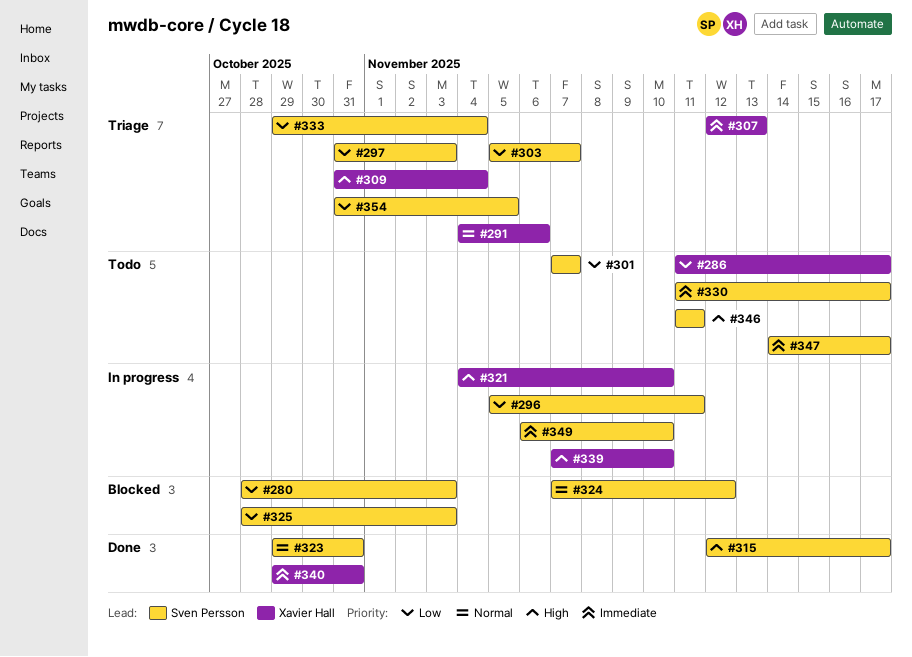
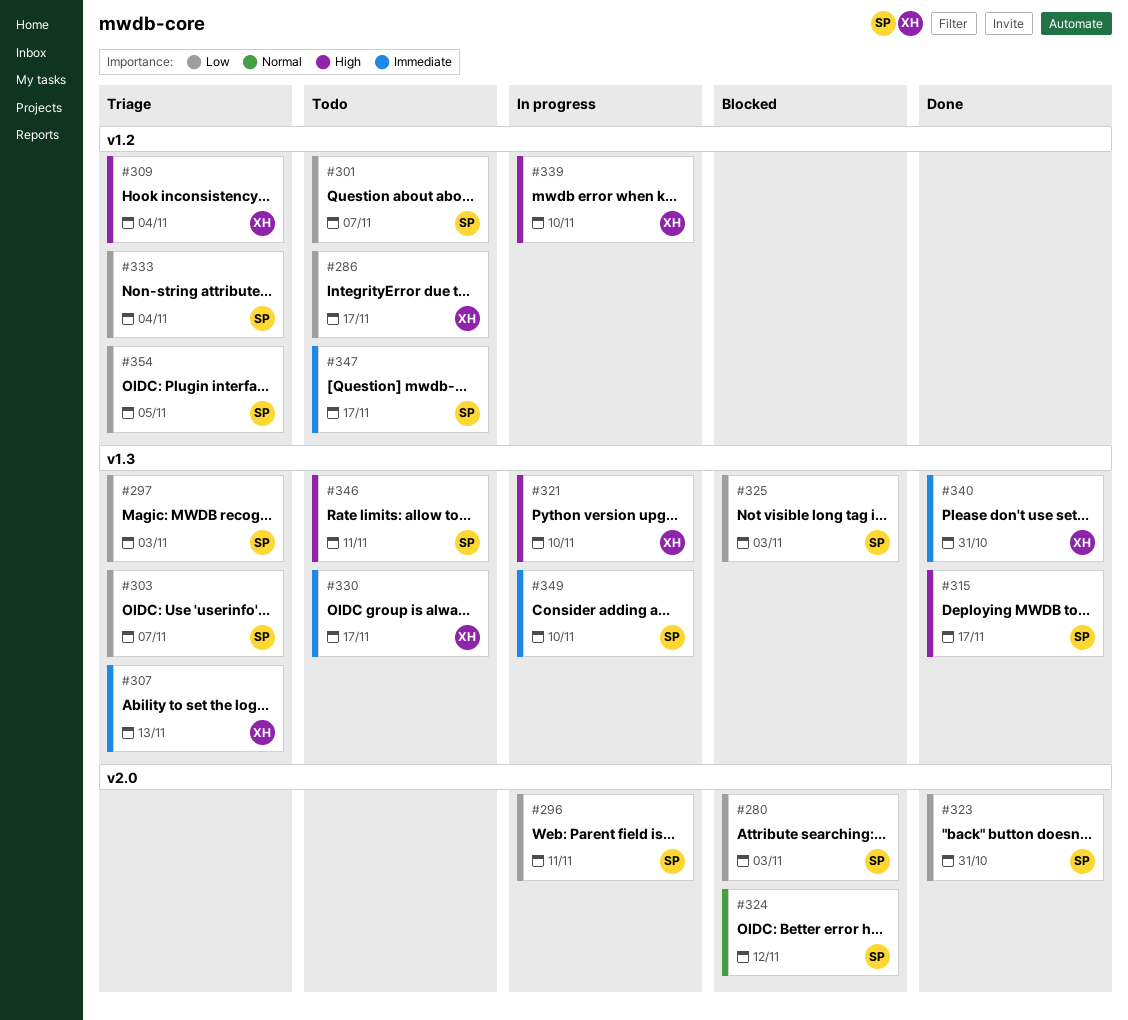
#291: present -> none
#323, priority: Normal -> Low
#330, owner: Sven Persson -> Xavier Hall

